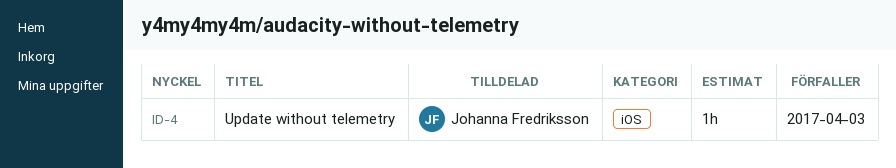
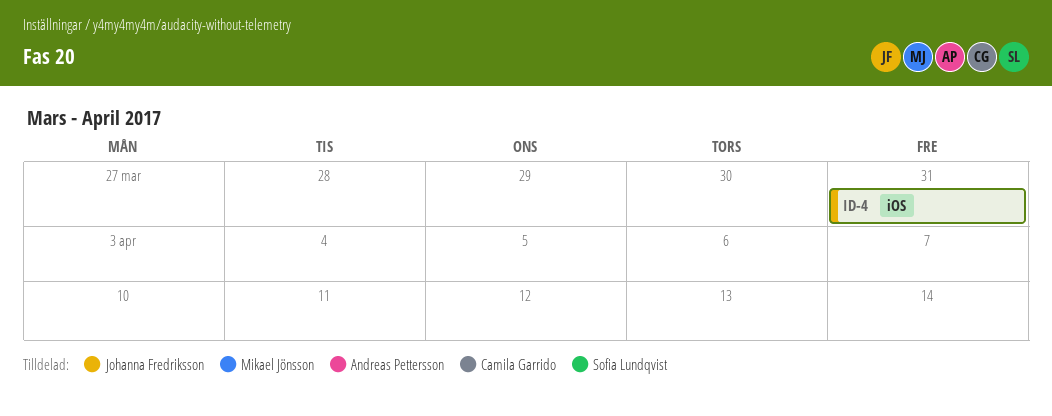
ID-4, due: Apr 3 -> Mar 31

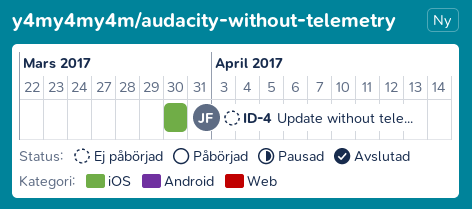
ID-4, due: Mar 31 -> Mar 30

